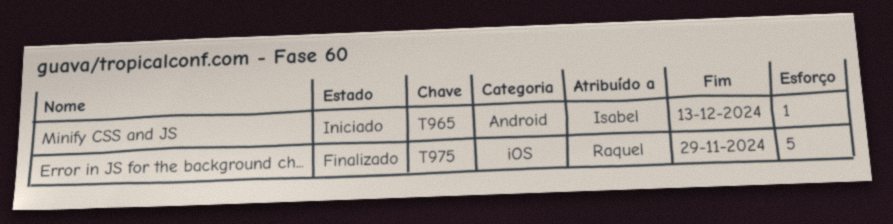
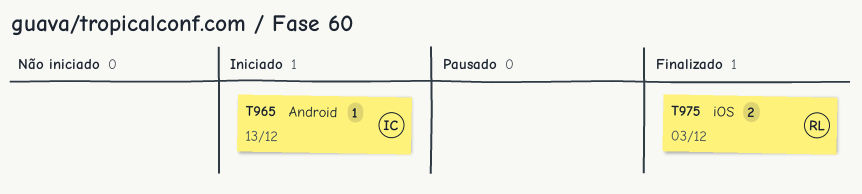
T975, estimate: 5 -> 2
T975, due: Nov 29 -> Dec 3

